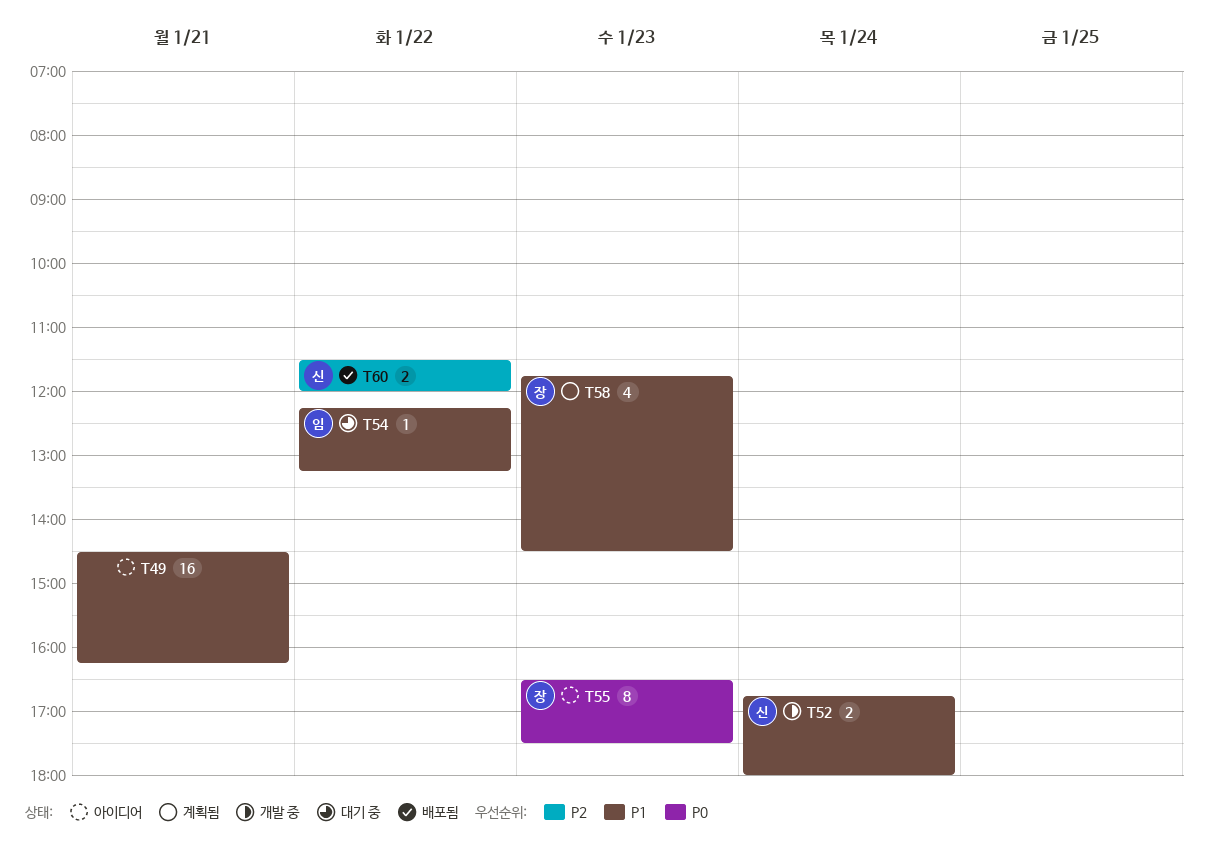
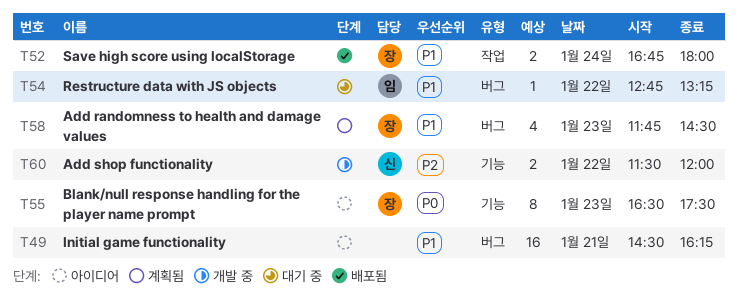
T52, status: 개발 중 -> 배포됨
T52, owner: 신 -> 장
T54, begins: 12:15 -> 12:45
T60, status: 배포됨 -> 개발 중

